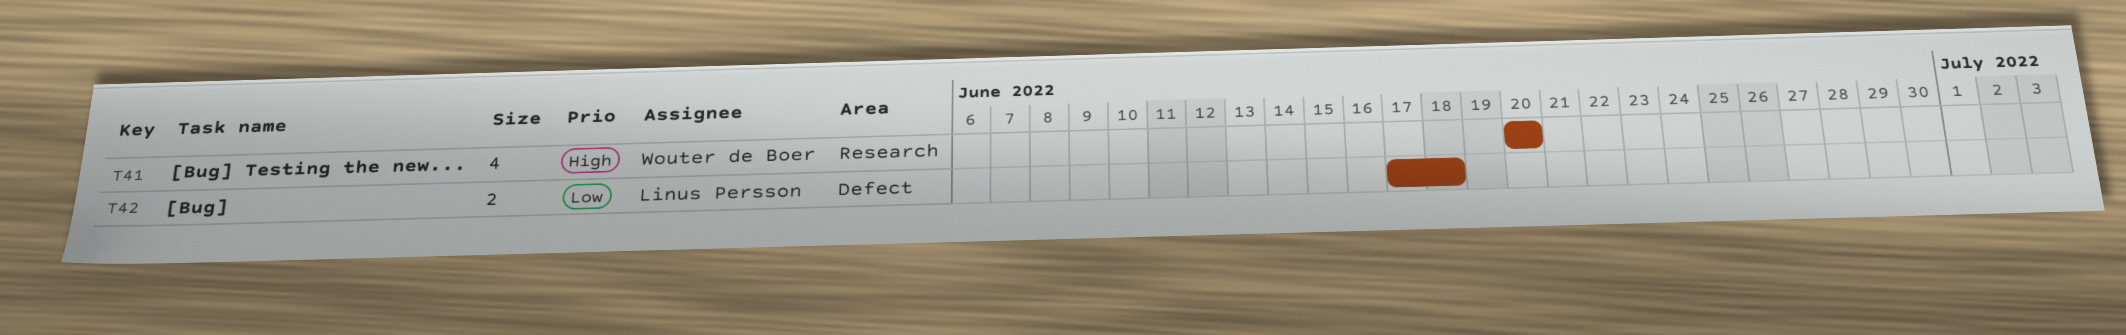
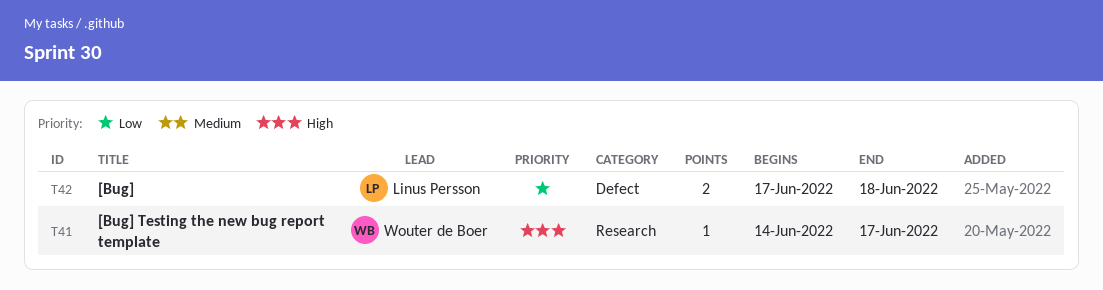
T41, estimate: 4 -> 1
T41, start: Jun 20 -> Jun 14
T41, due: Jun 20 -> Jun 17

